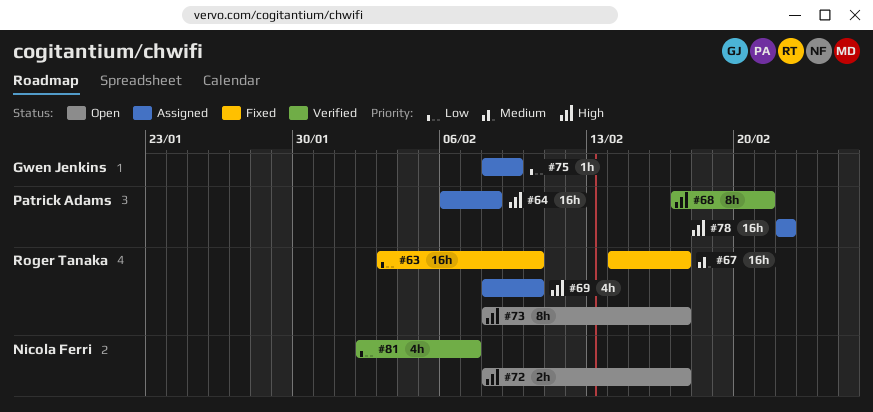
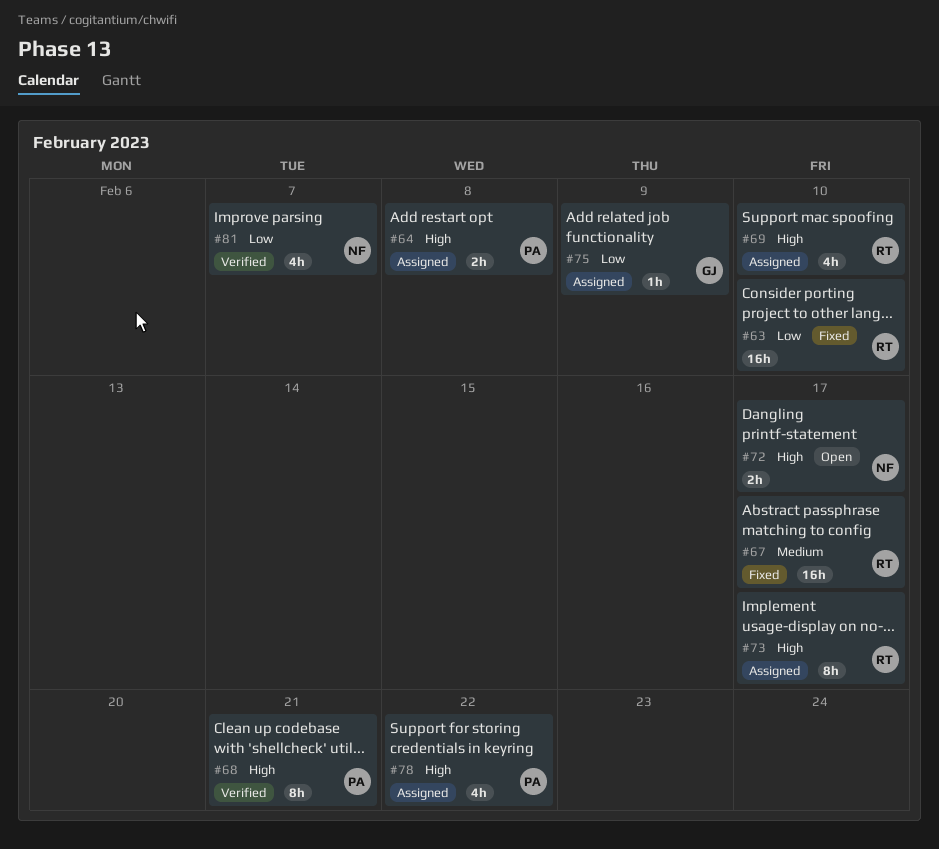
#64, estimate: 16h -> 2h
#73, status: Open -> Assigned
#78, estimate: 16h -> 4h

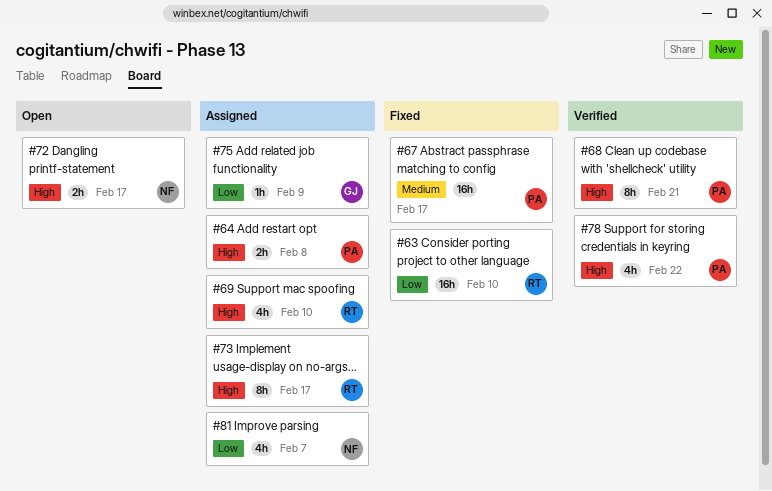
#67, owner: RT -> PA
#78, status: Assigned -> Verified
#81, status: Verified -> Assigned

